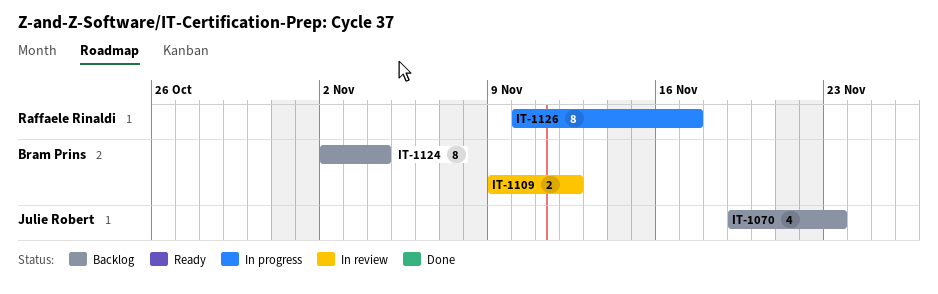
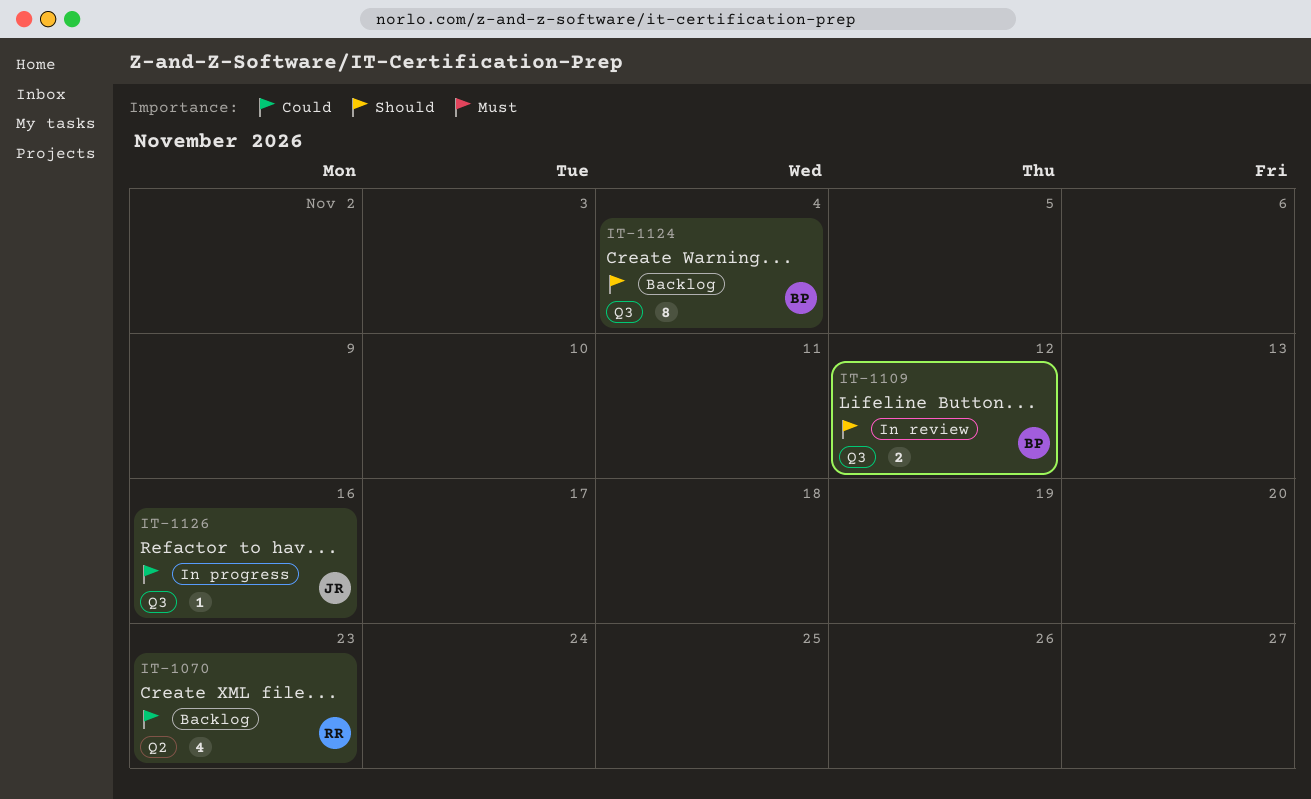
IT-1070, owner: Julie Robert -> Raffaele Rinaldi
IT-1126, owner: Raffaele Rinaldi -> Julie Robert
IT-1126, estimate: 8 -> 1
IT-1126, due: Nov 17 -> Nov 16

